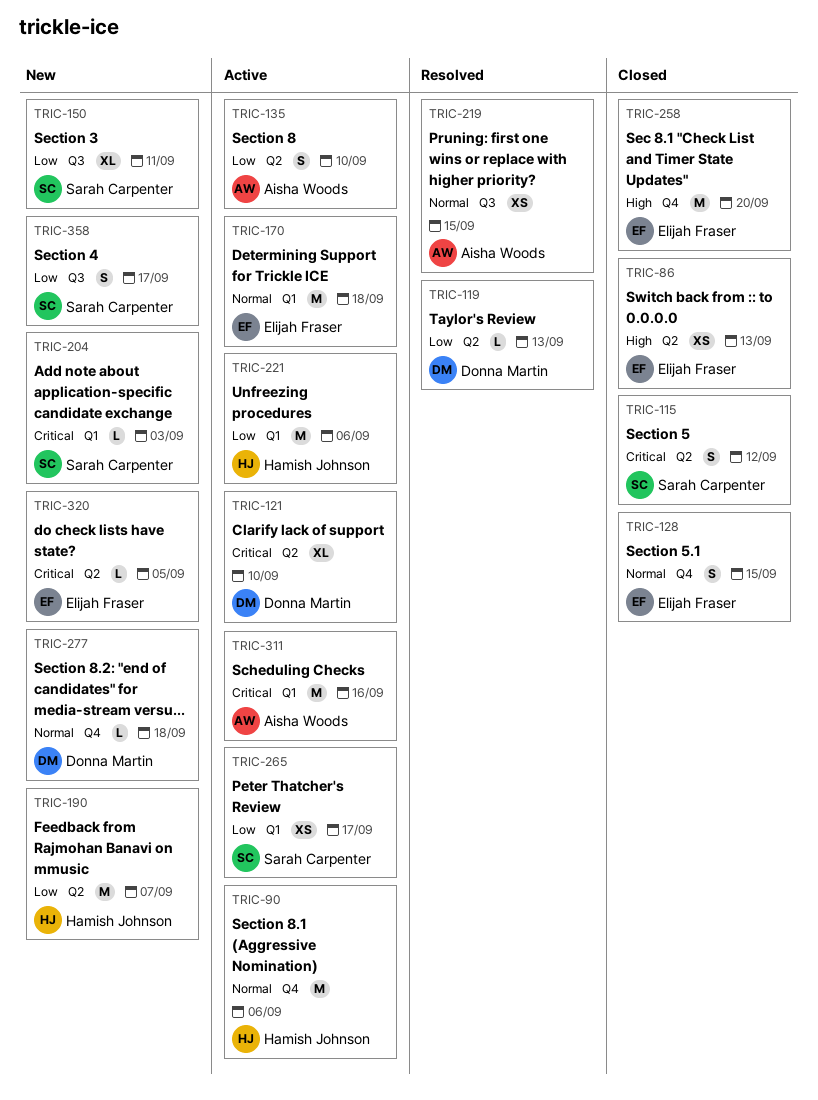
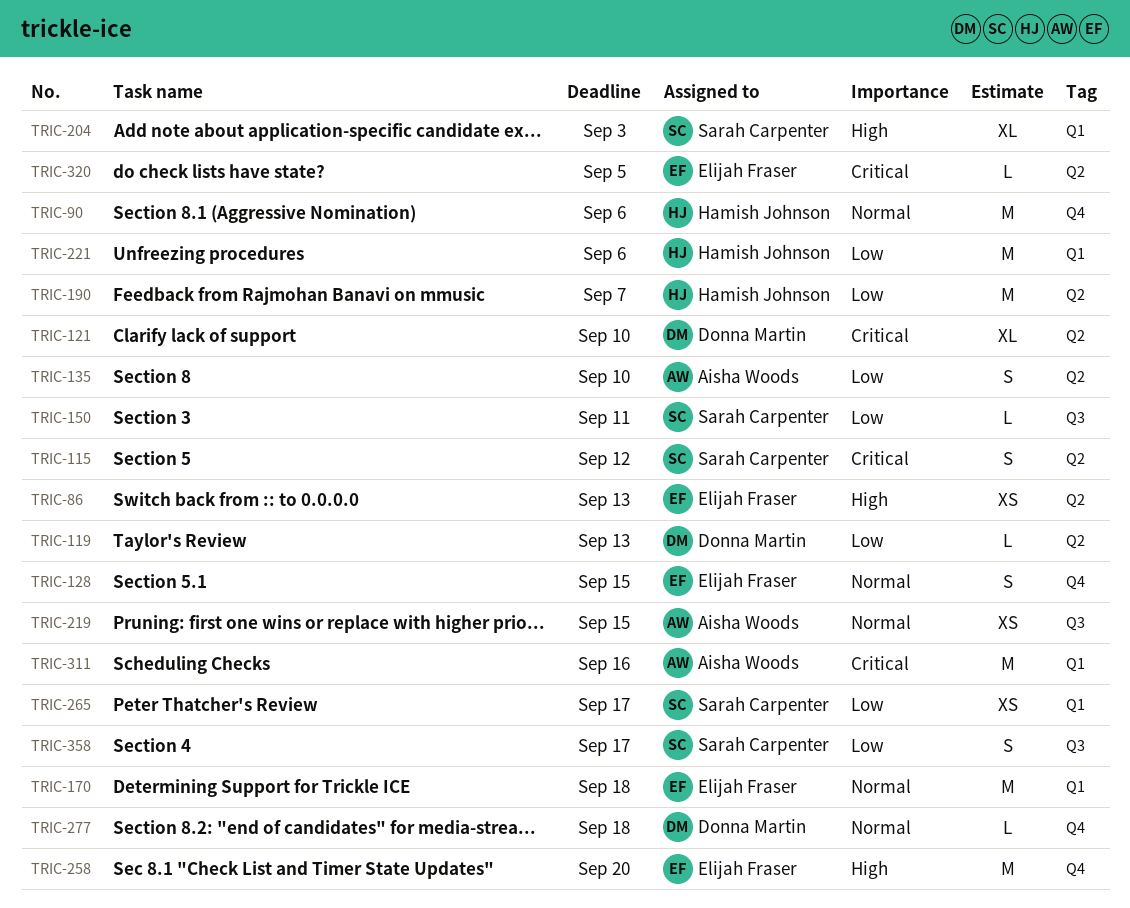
TRIC-150, estimate: XL -> L
TRIC-204, priority: Critical -> High
TRIC-204, estimate: L -> XL

